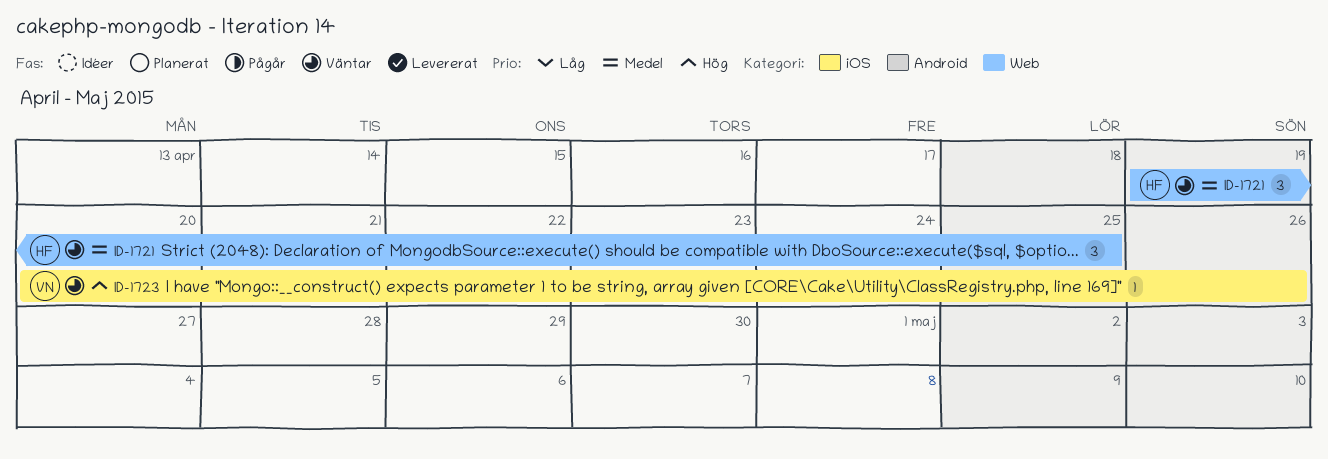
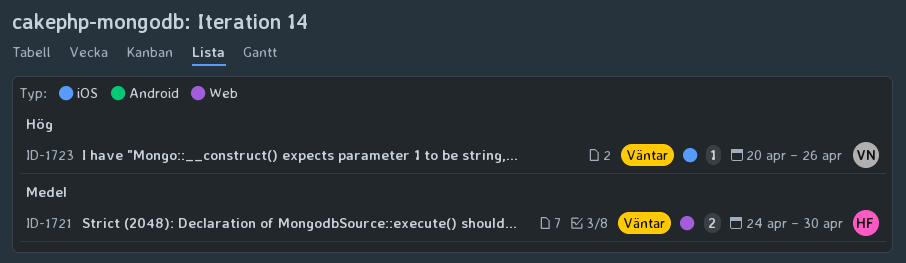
ID-1721, estimate: 3 -> 2
ID-1721, start: Apr 19 -> Apr 24
ID-1721, due: Apr 25 -> Apr 30

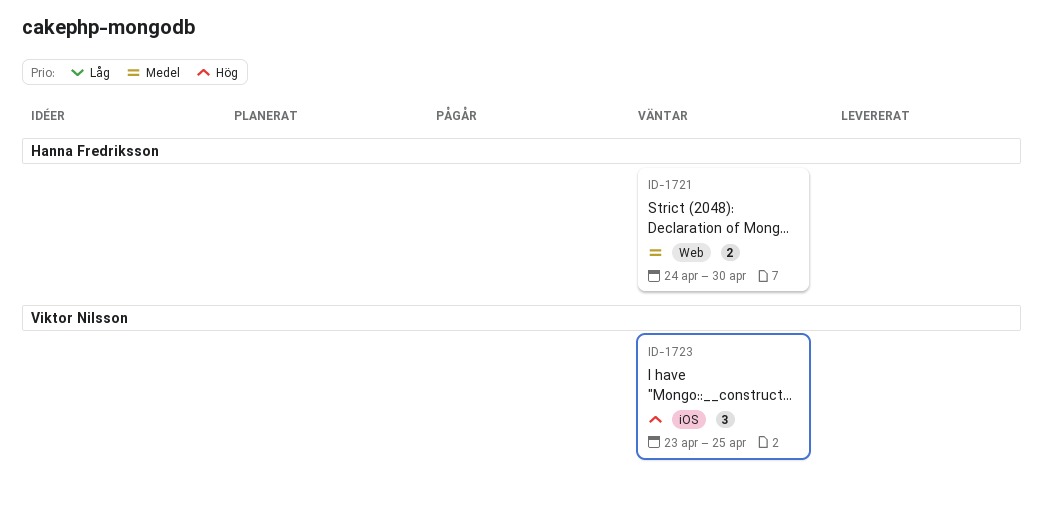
ID-1723, estimate: 1 -> 3
ID-1723, start: Apr 20 -> Apr 23
ID-1723, due: Apr 26 -> Apr 25

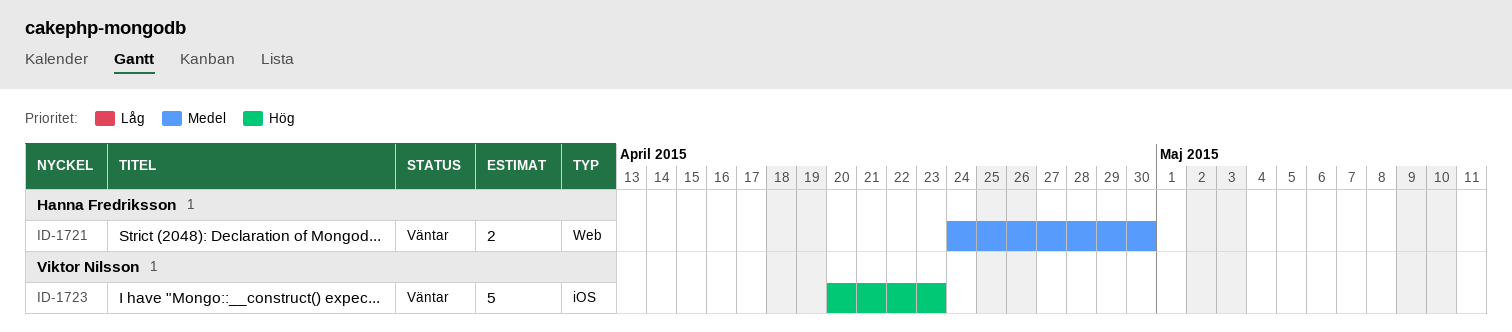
ID-1723, estimate: 3 -> 5
ID-1723, start: Apr 23 -> Apr 20
ID-1723, due: Apr 25 -> Apr 23

